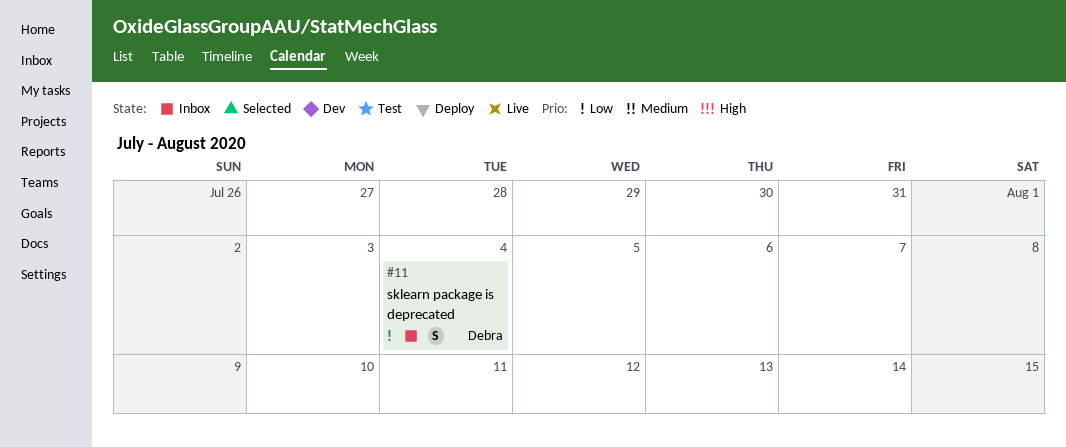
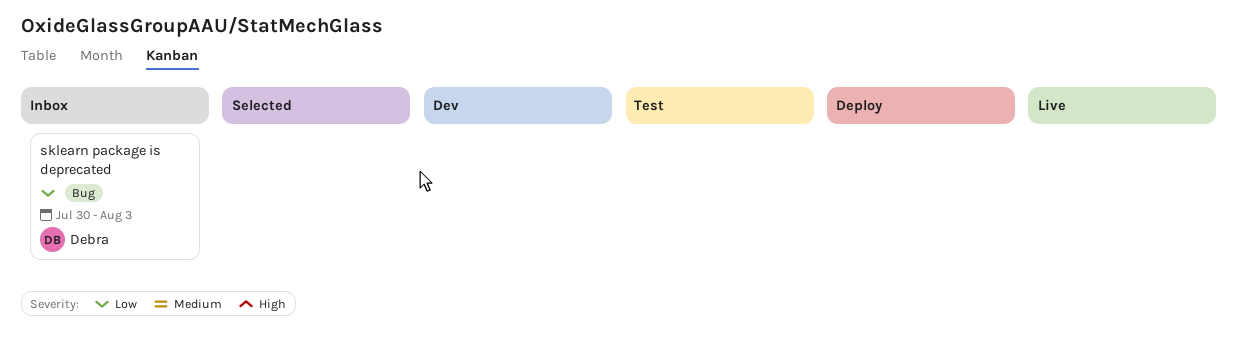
sklearn package is deprecated, due: Aug 4 -> Aug 3

